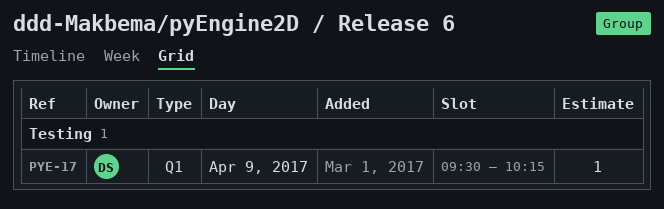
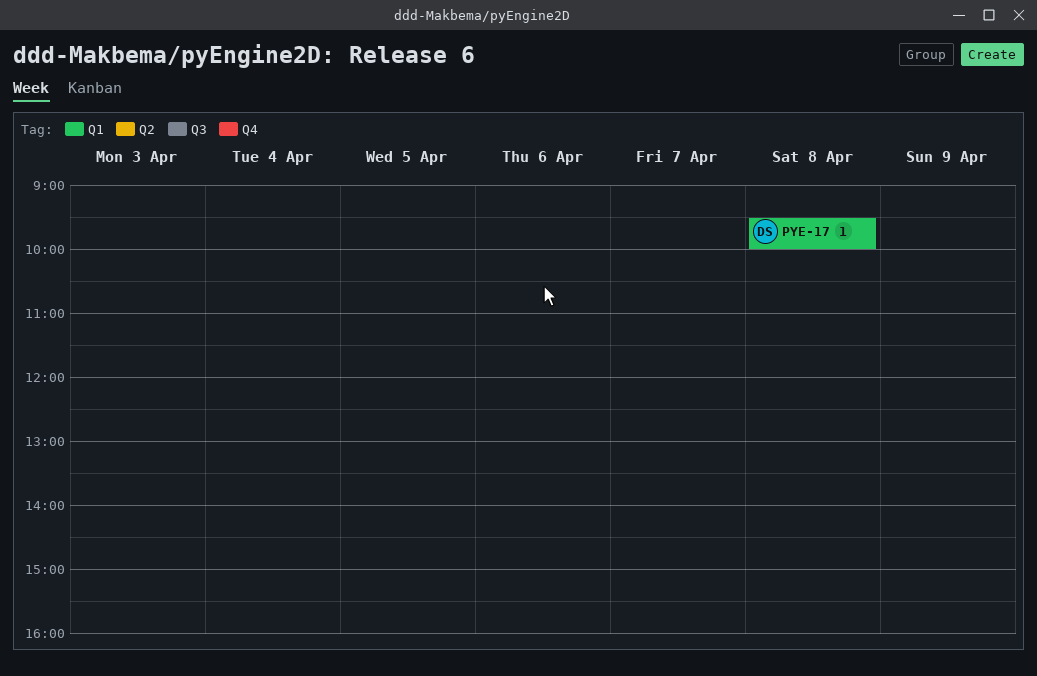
PYE-17, day: Apr 9 -> Apr 8
PYE-17, ends: 10:15 -> 10:00

